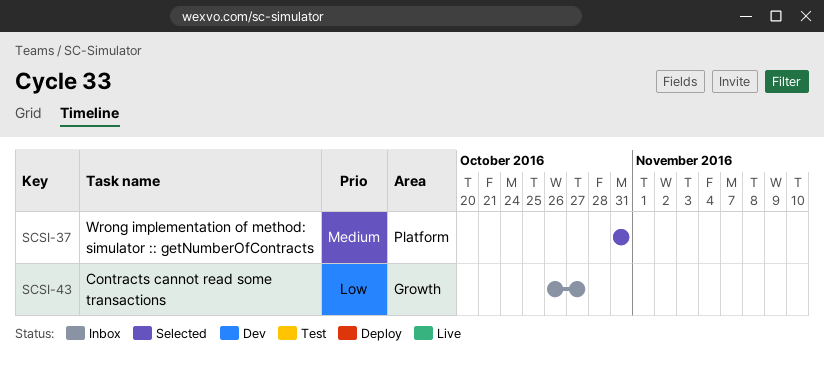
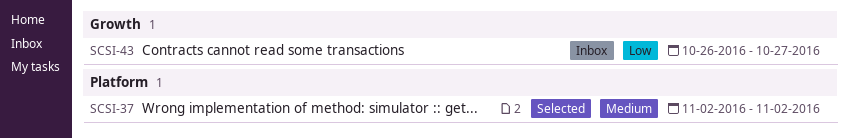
SCSI-37, start: Oct 31 -> Nov 2
SCSI-37, due: Oct 31 -> Nov 2

